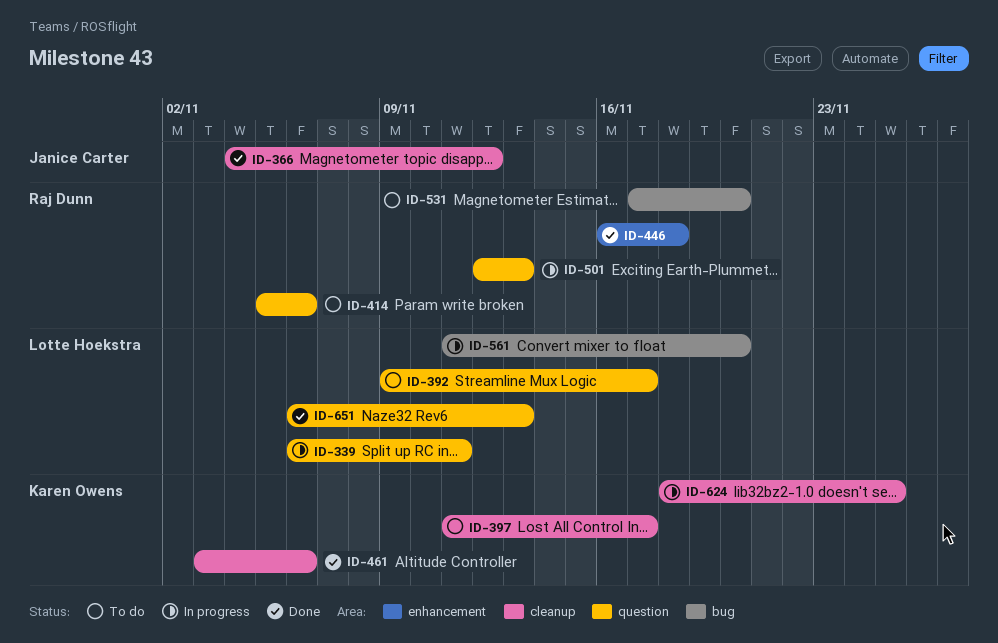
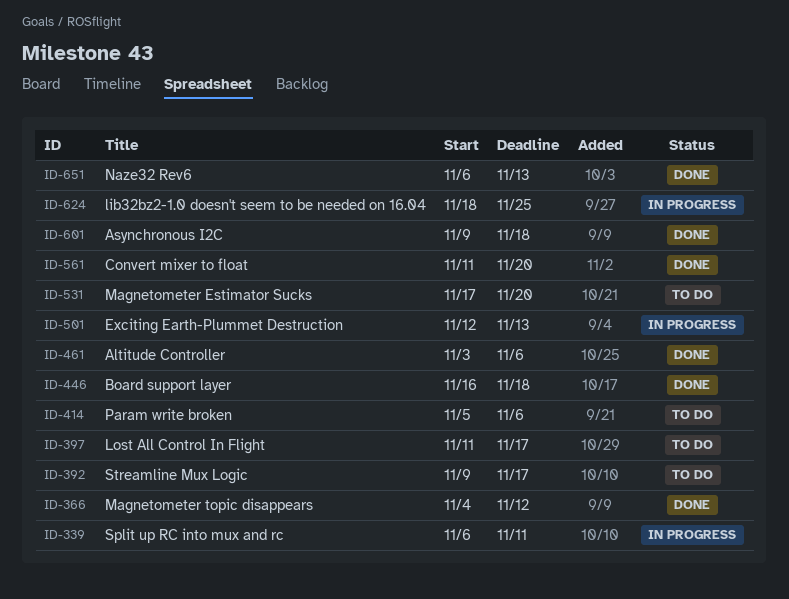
ID-561, status: In progress -> Done
ID-601: none -> present

